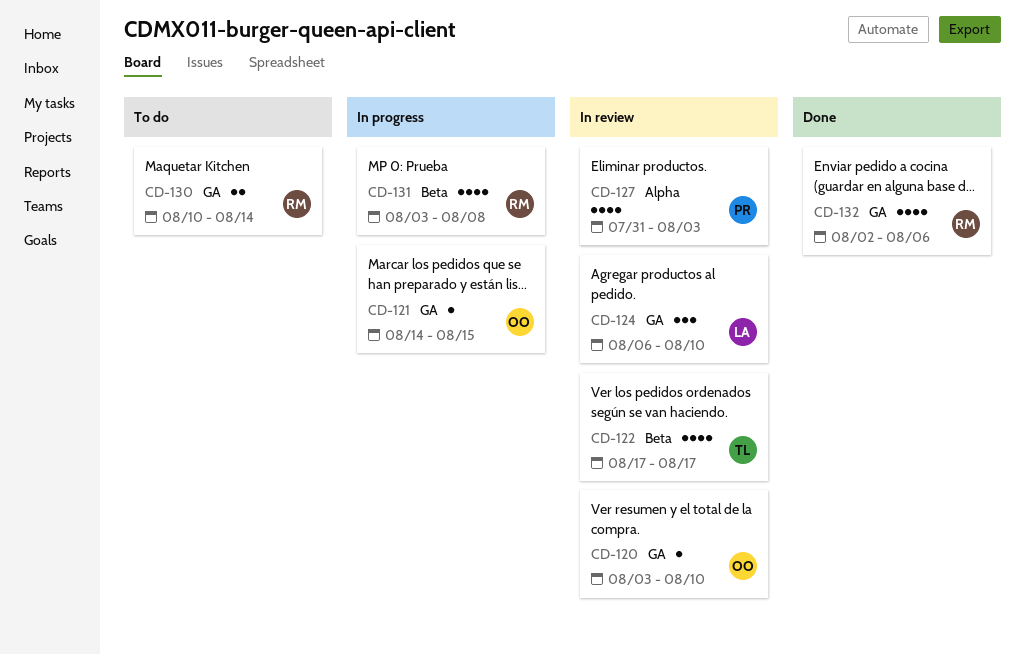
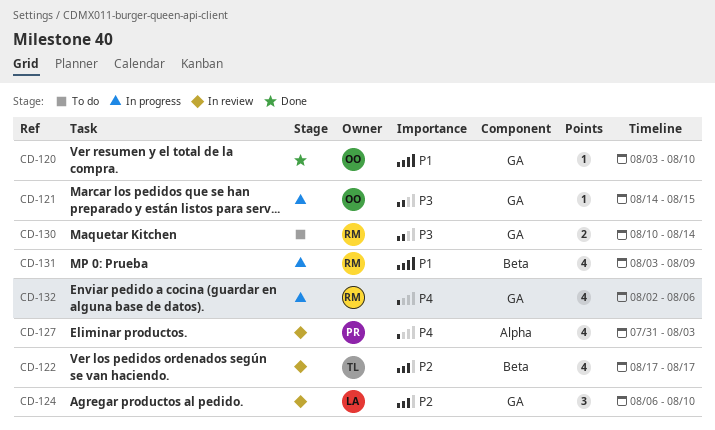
CD-120, status: In review -> Done
CD-131, due: Aug 8 -> Aug 9
CD-132, status: Done -> In progress

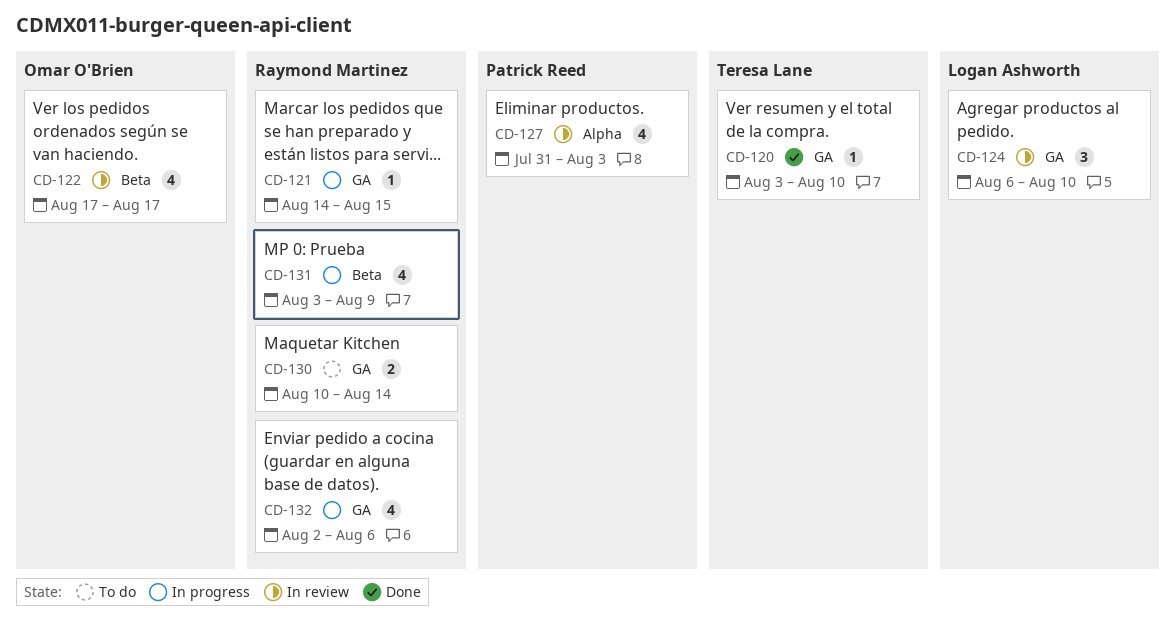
CD-120, owner: Omar O'Brien -> Teresa Lane
CD-121, owner: Omar O'Brien -> Raymond Martinez
CD-122, owner: Teresa Lane -> Omar O'Brien

